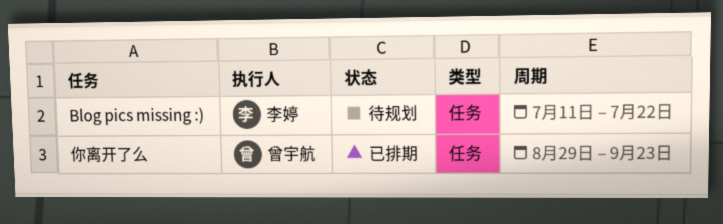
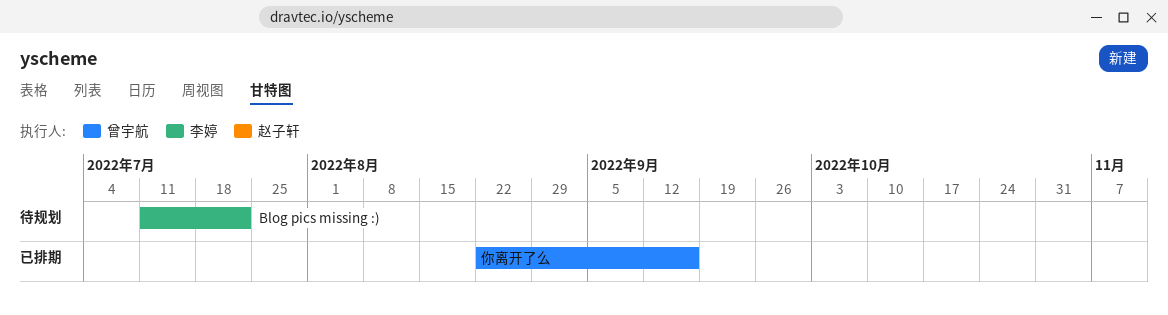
你离开了么, start: Aug 29 -> Aug 22
你离开了么, due: Sep 23 -> Sep 16

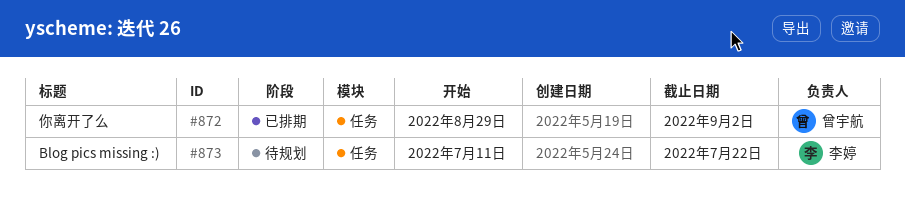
你离开了么, start: Aug 22 -> Aug 29
你离开了么, due: Sep 16 -> Sep 2

